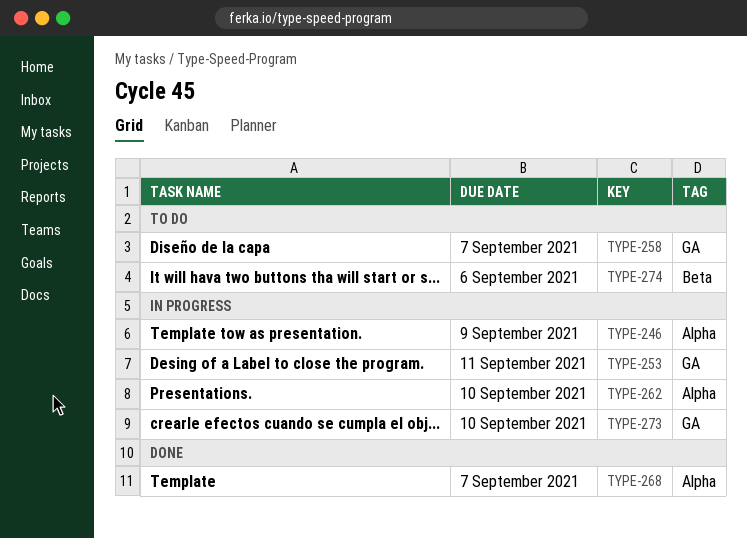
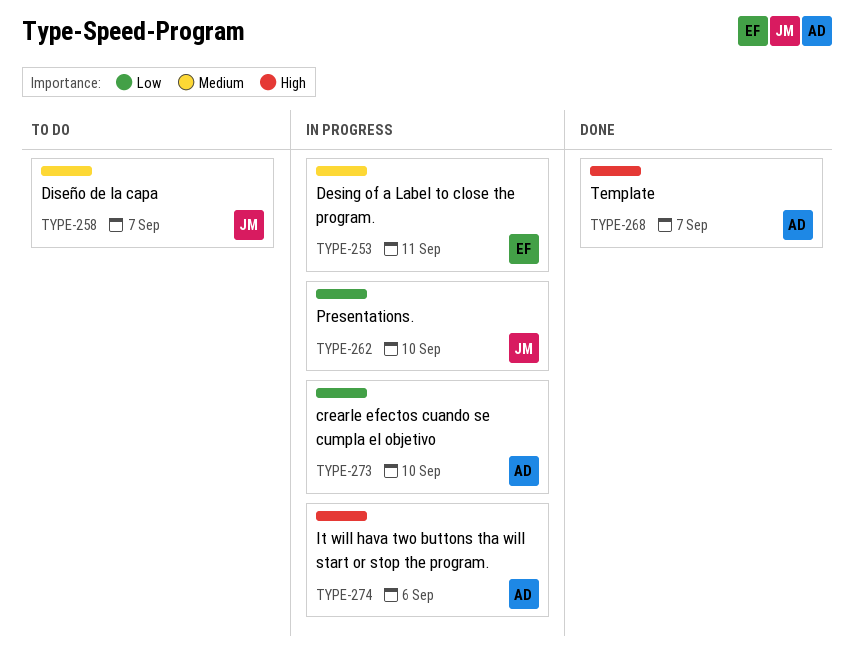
TYPE-246: present -> none
TYPE-274, status: To do -> In progress

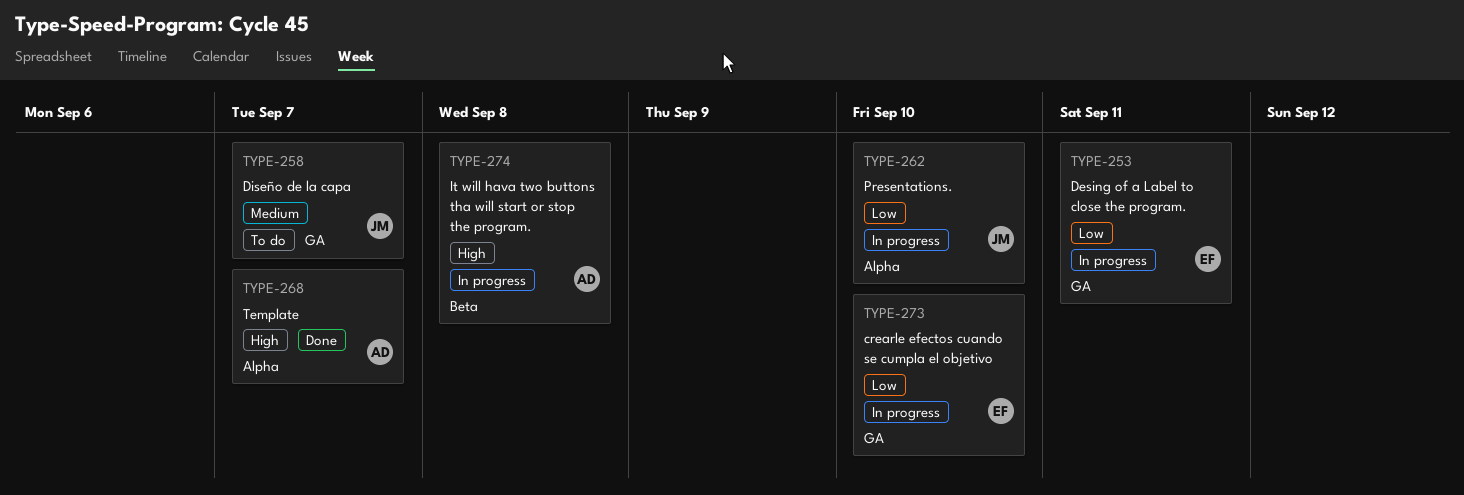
TYPE-253, priority: Medium -> Low
TYPE-273, owner: AD -> EF
TYPE-274, due: Sep 6 -> Sep 8

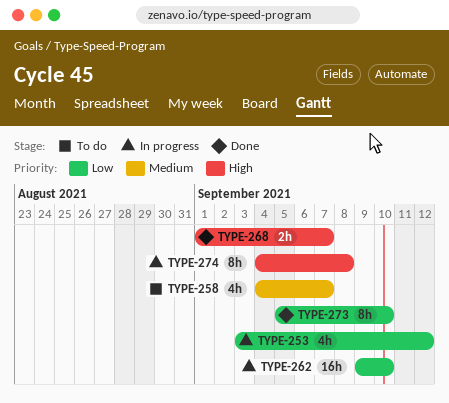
TYPE-253, due: Sep 11 -> Sep 12
TYPE-273, status: In progress -> Done

